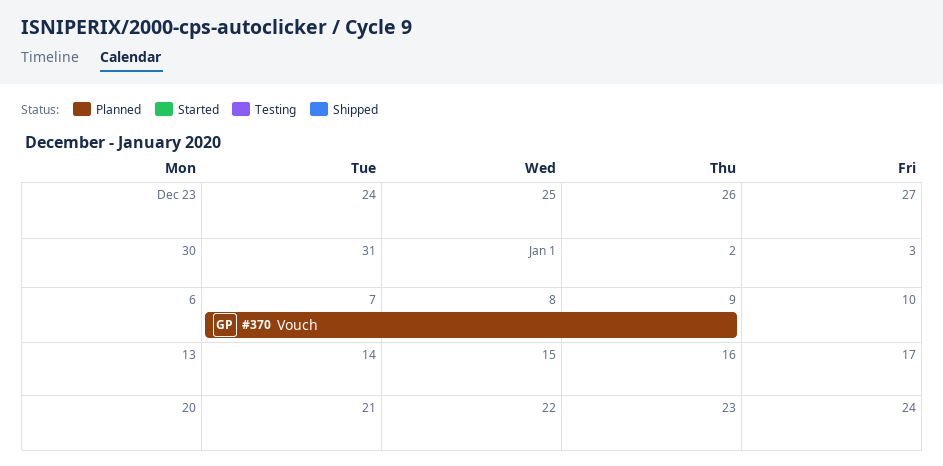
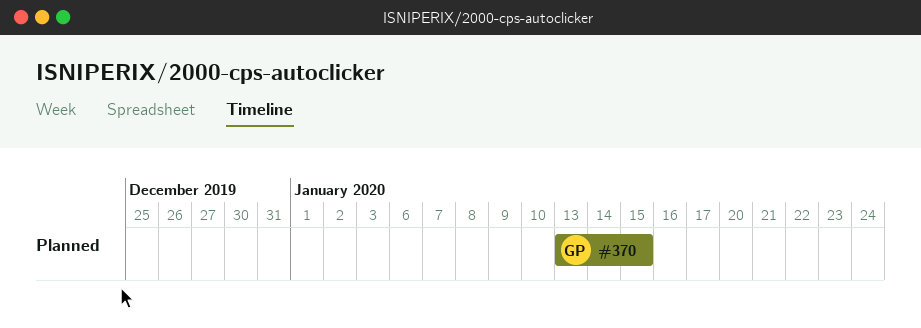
#370, start: Jan 7 -> Jan 13
#370, due: Jan 9 -> Jan 15

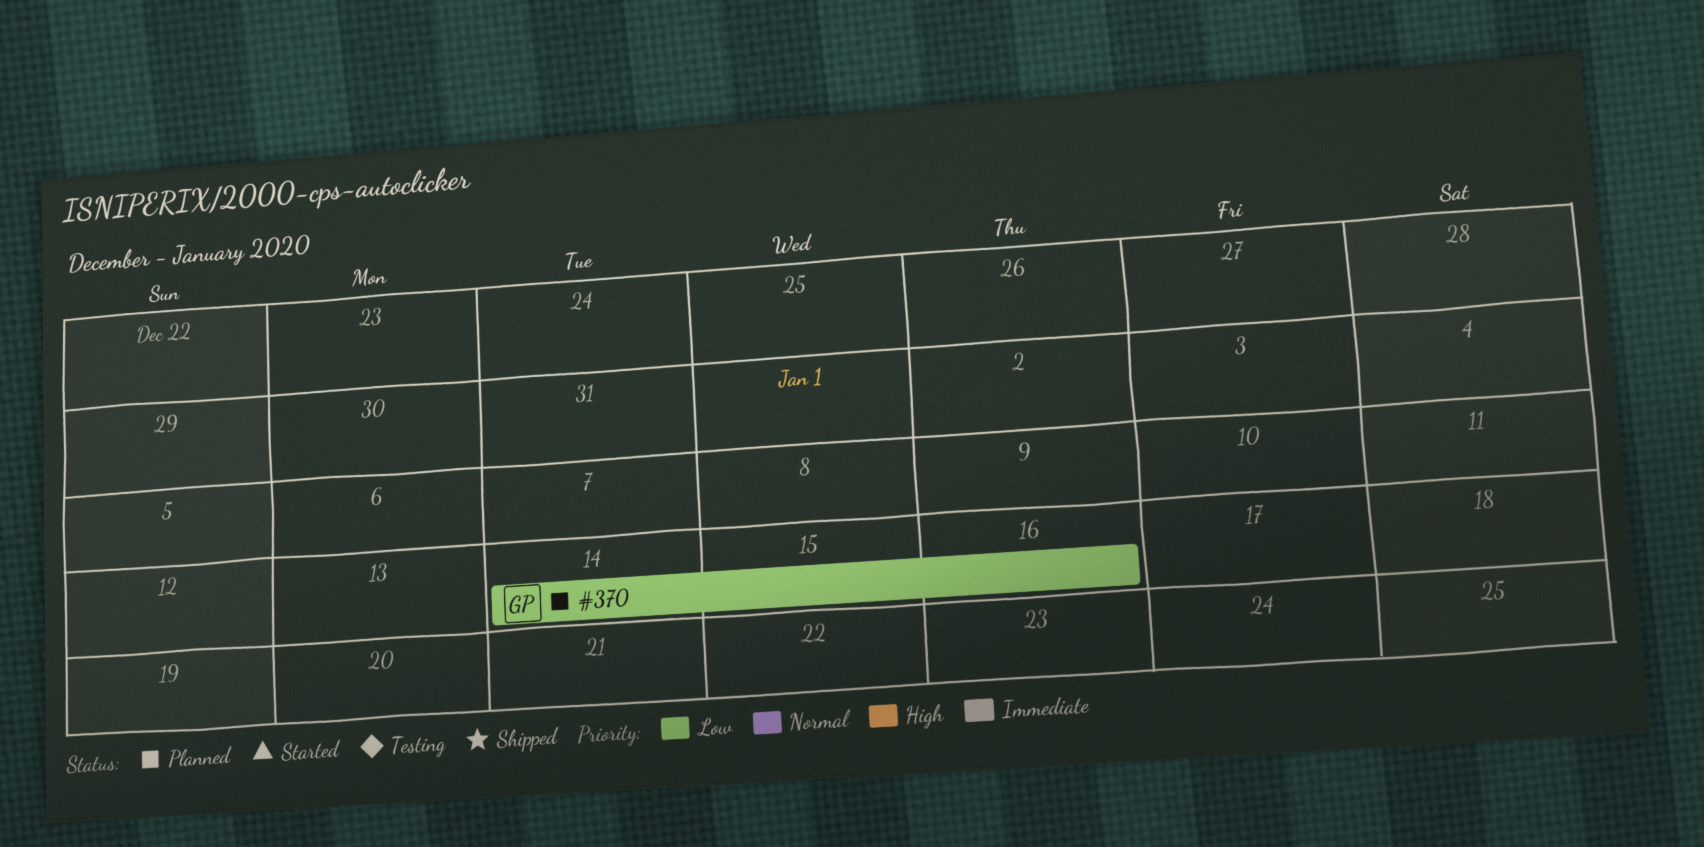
#370, start: Jan 13 -> Jan 14
#370, due: Jan 15 -> Jan 16

